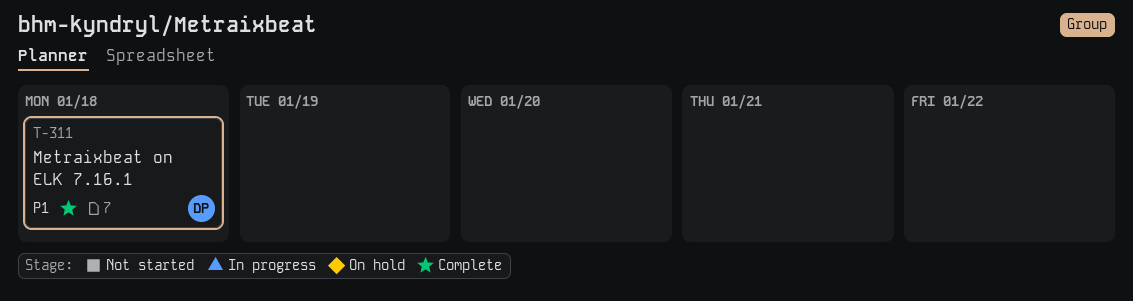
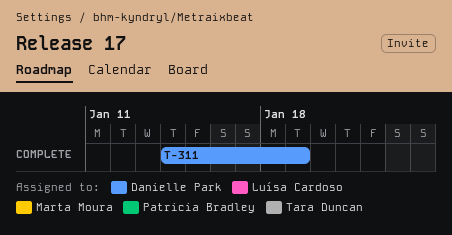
T-311, due: Jan 18 -> Jan 19

